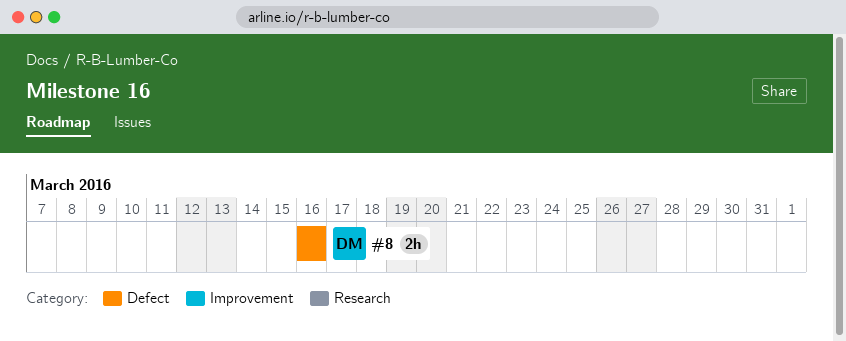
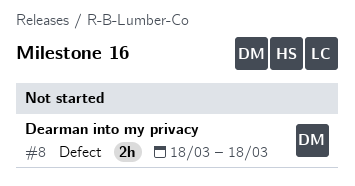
#8, start: Mar 16 -> Mar 18
#8, due: Mar 16 -> Mar 18

